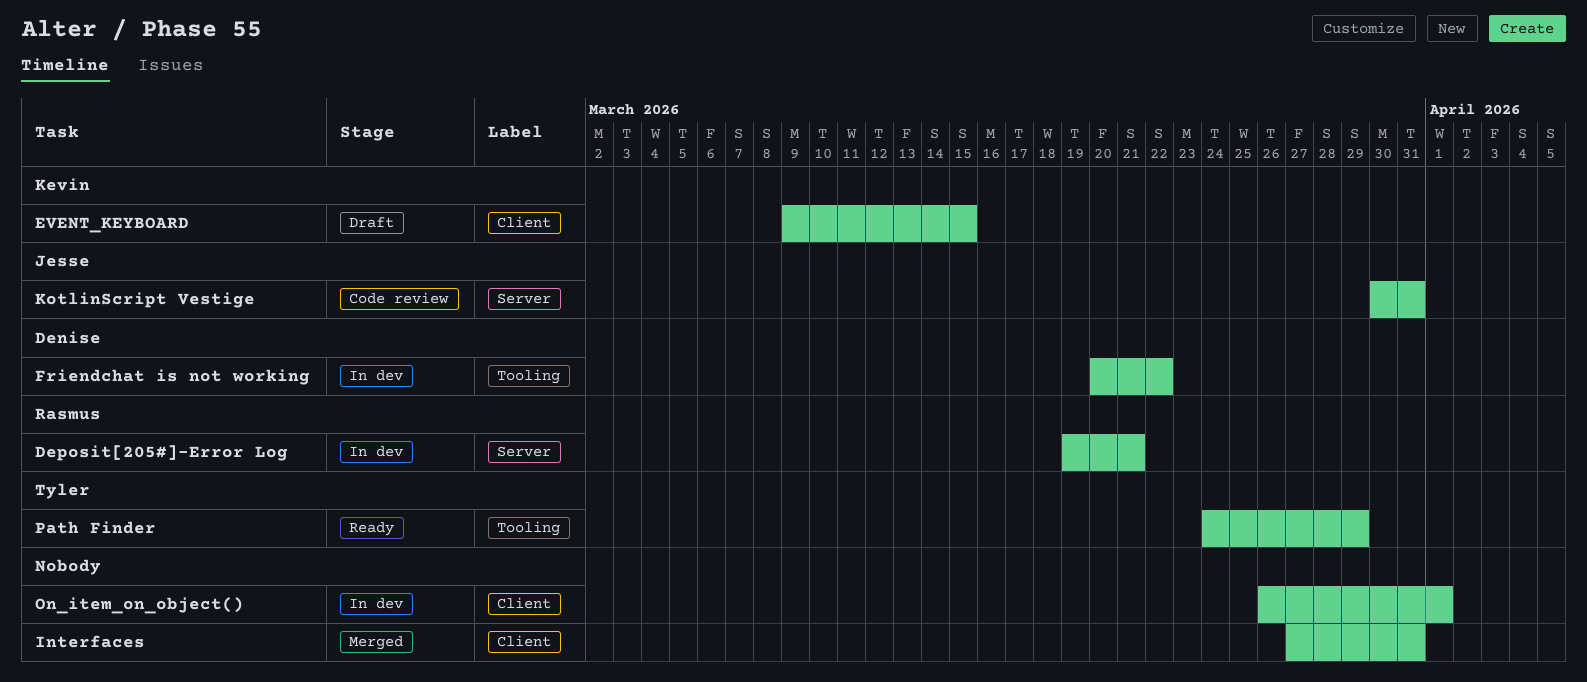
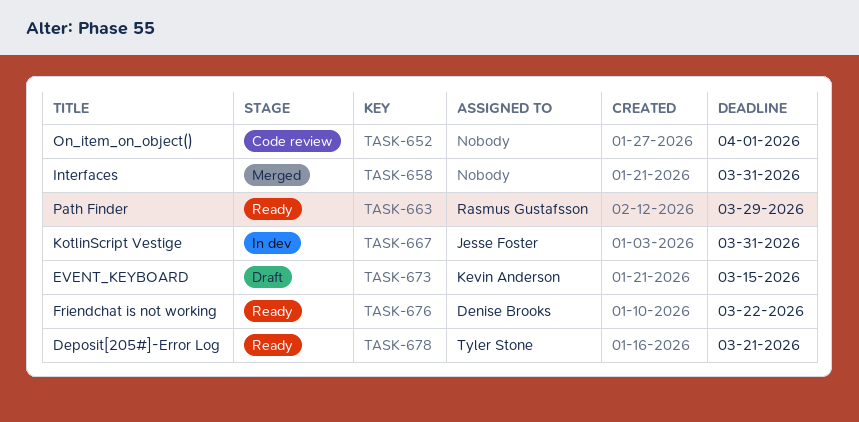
Deposit[205#]-Error Log, status: In dev -> Ready
Deposit[205#]-Error Log, owner: Rasmus Gustafsson -> Tyler Stone
Friendchat is not working, status: In dev -> Ready
KotlinScript Vestige, status: Code review -> In dev
On_item_on_object(), status: In dev -> Code review
Path Finder, owner: Tyler Stone -> Rasmus Gustafsson

